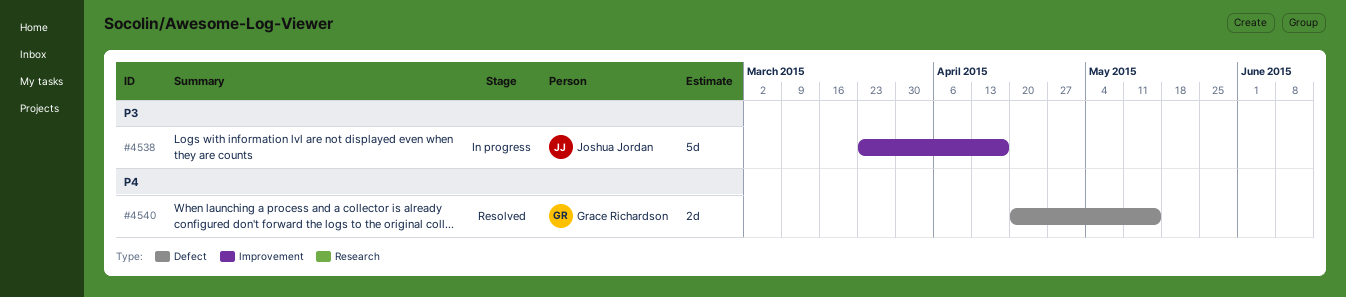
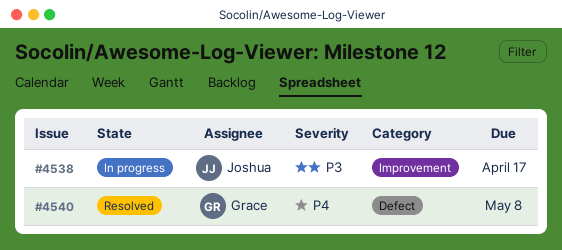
#4540, due: May 15 -> May 8

